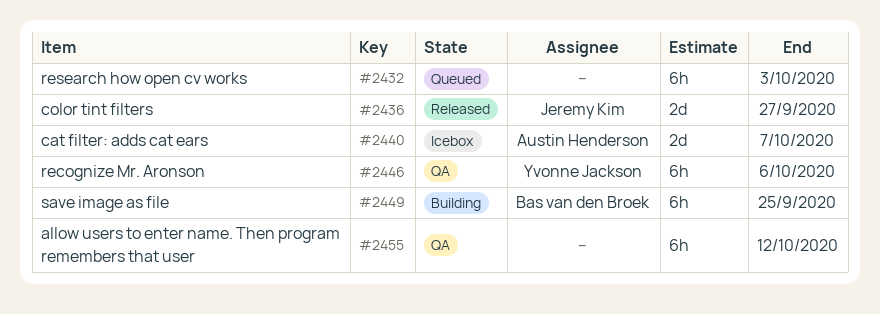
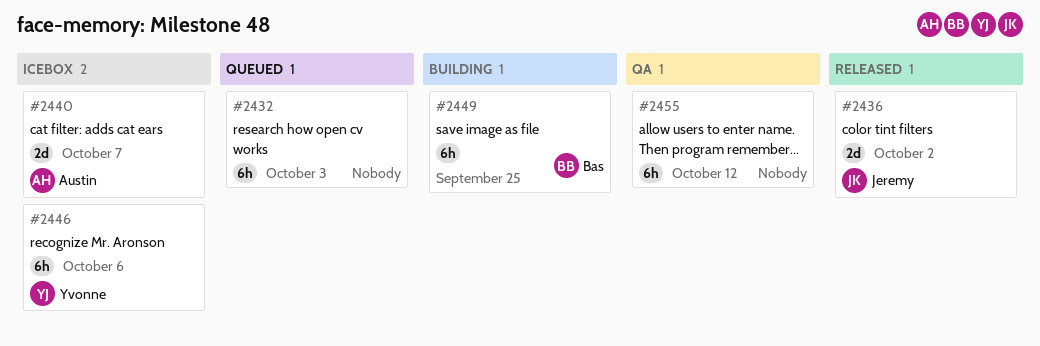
#2436, due: Sep 27 -> Oct 2
#2446, status: QA -> Icebox

